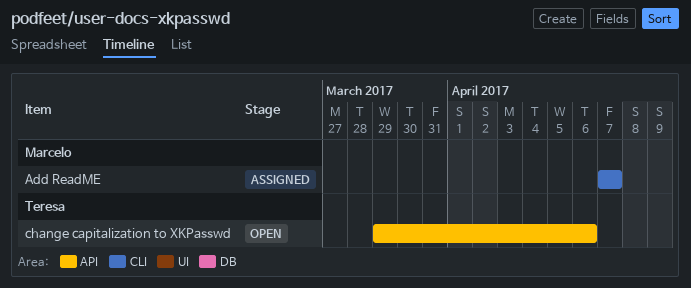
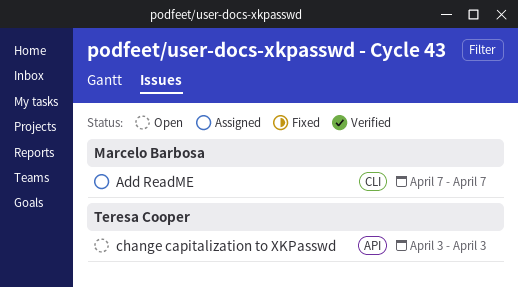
change capitalization to XKPasswd, start: Mar 29 -> Apr 3
change capitalization to XKPasswd, due: Apr 6 -> Apr 3

